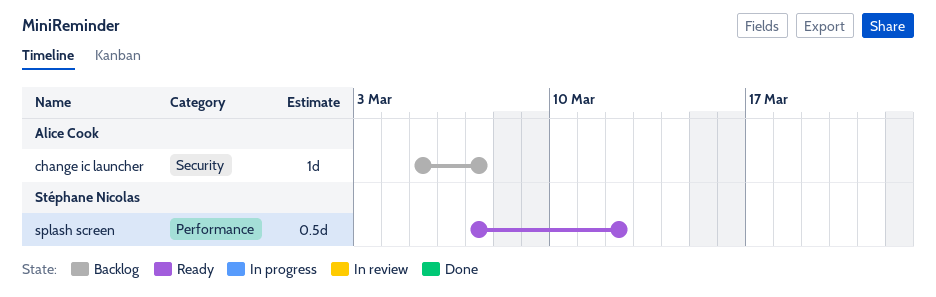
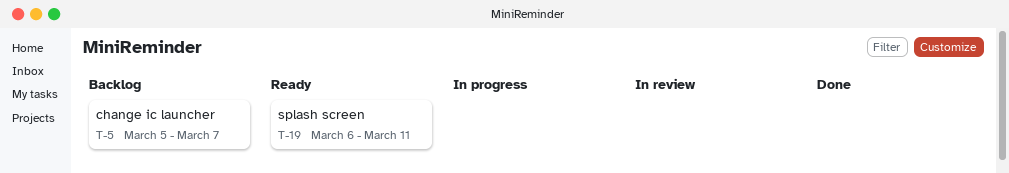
splash screen, start: Mar 7 -> Mar 6
splash screen, due: Mar 12 -> Mar 11

